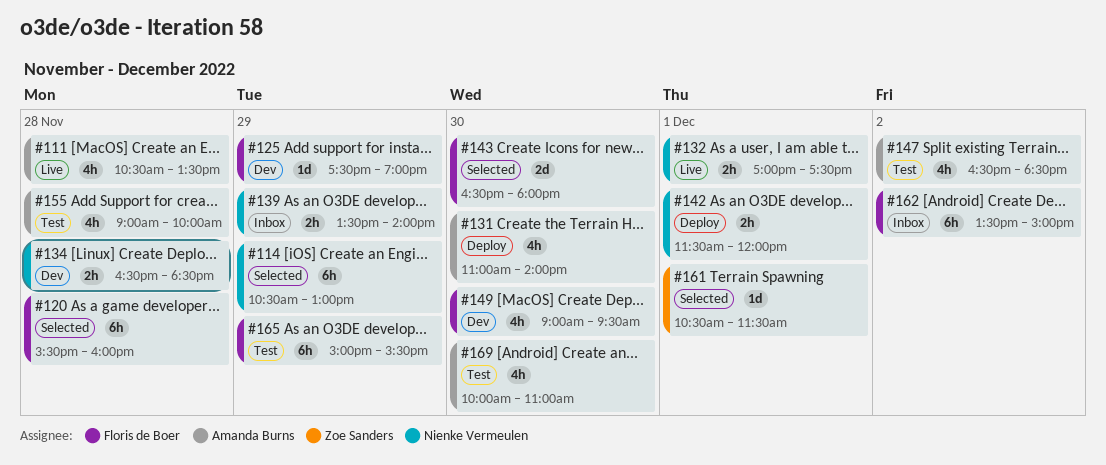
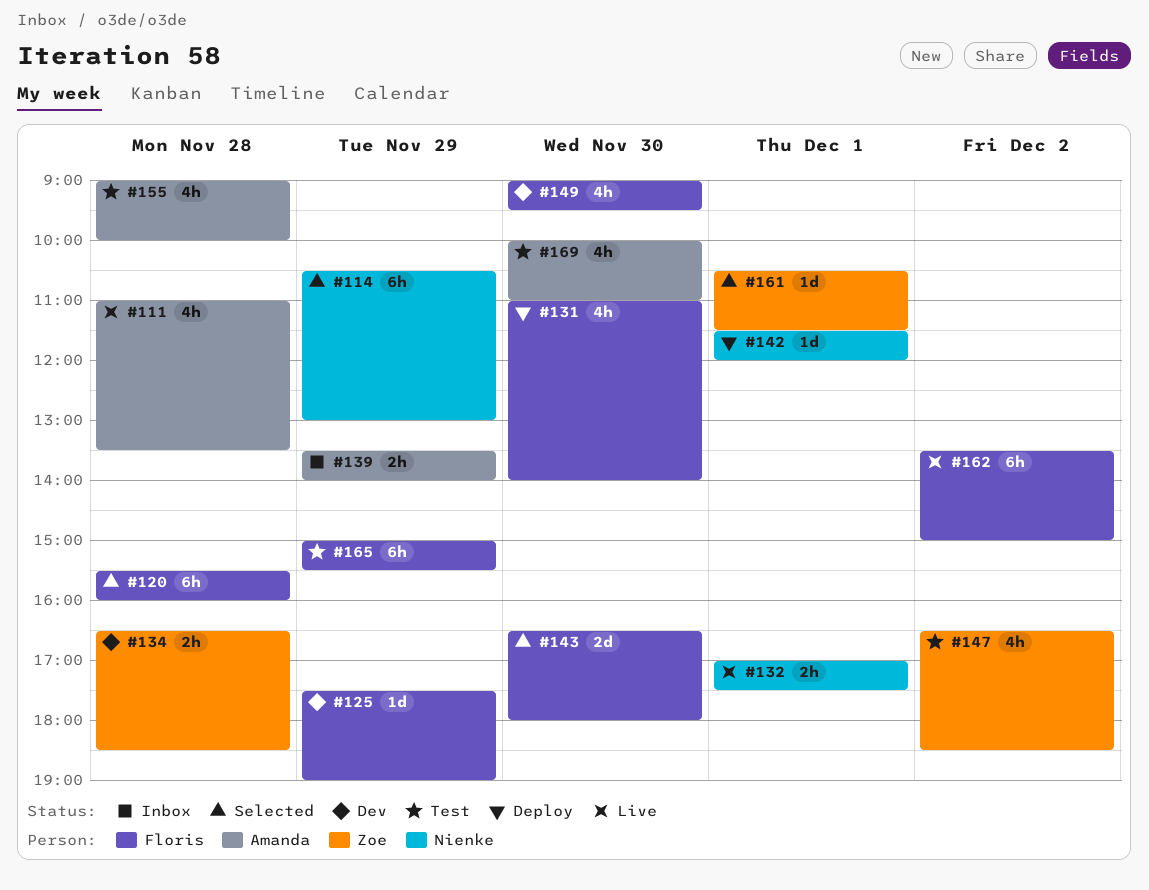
#111, begins: 10:30 -> 11:00
#131, owner: Amanda Burns -> Floris de Boer
#134, owner: Nienke Vermeulen -> Zoe Sanders
#139, owner: Nienke Vermeulen -> Amanda Burns
#142, estimate: 2h -> 1d
#147, owner: Amanda Burns -> Zoe Sanders
#162, status: Inbox -> Live

